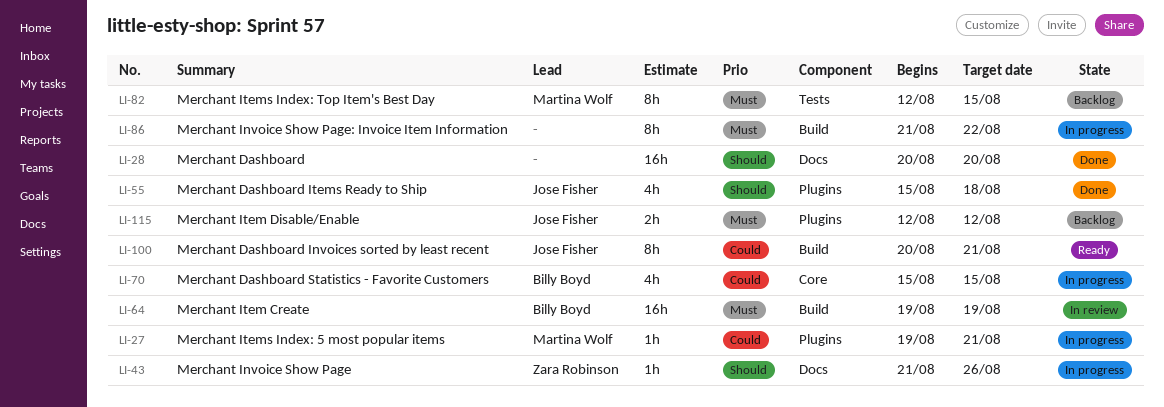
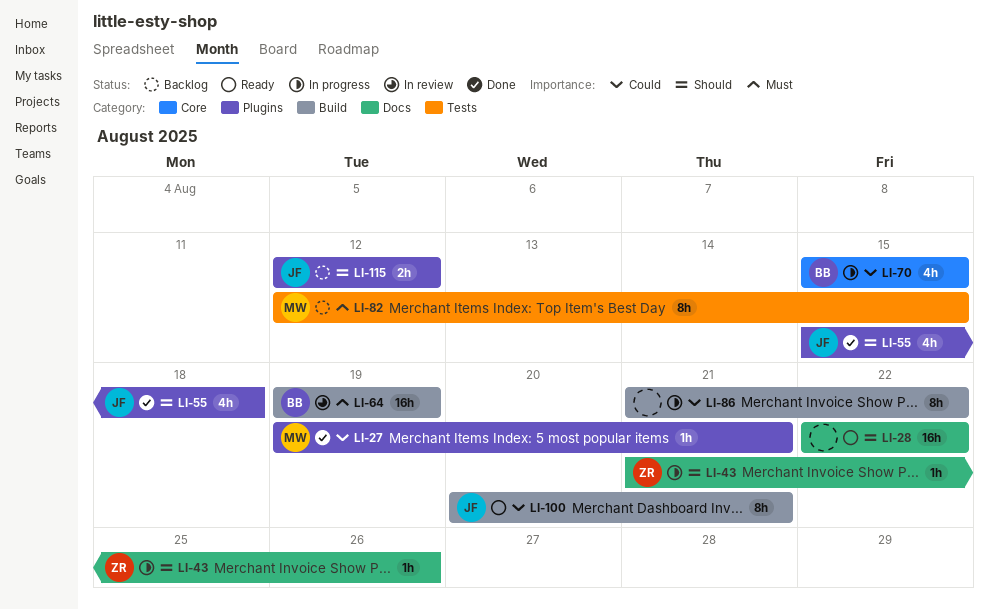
LI-27, status: In progress -> Done
LI-28, status: Done -> Ready
LI-28, start: Aug 20 -> Aug 22
LI-28, due: Aug 20 -> Aug 22
LI-86, priority: Must -> Could
LI-115, priority: Must -> Should

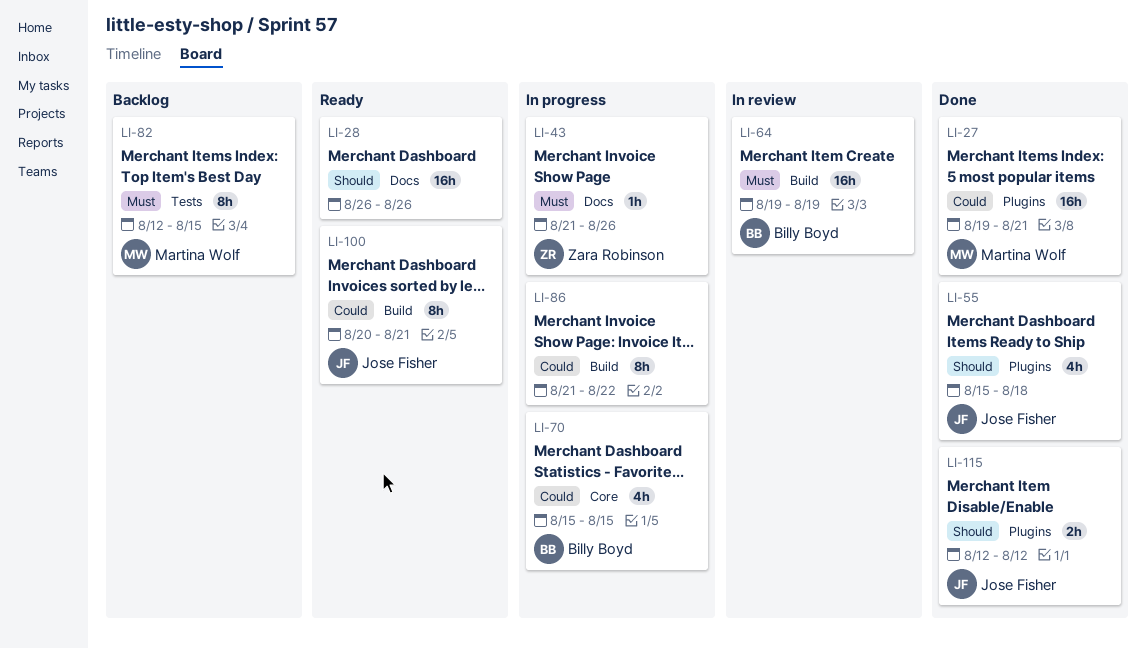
LI-27, estimate: 1h -> 16h
LI-28, start: Aug 22 -> Aug 26
LI-28, due: Aug 22 -> Aug 26
LI-43, priority: Should -> Must
LI-115, status: Backlog -> Done

